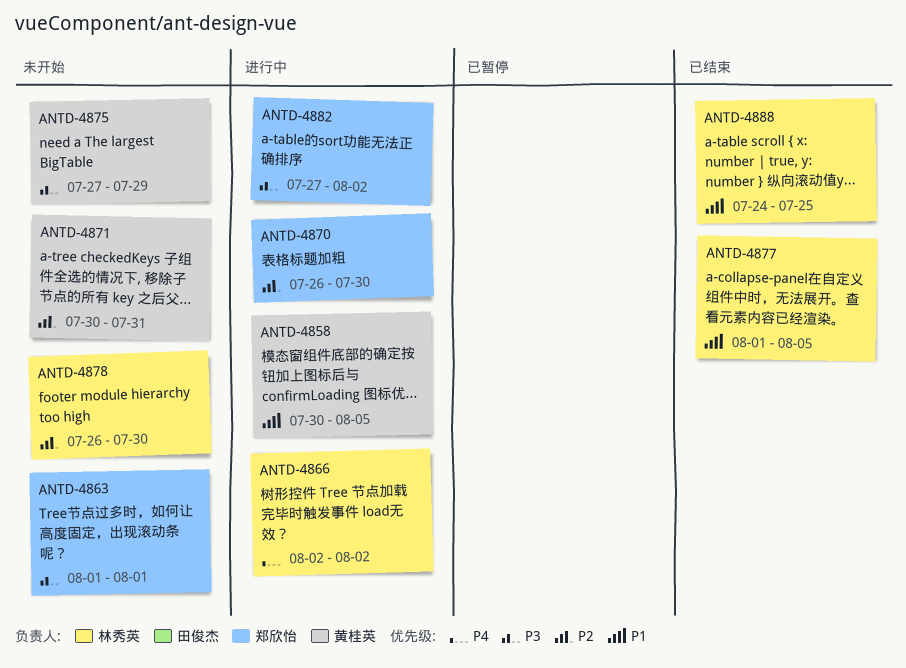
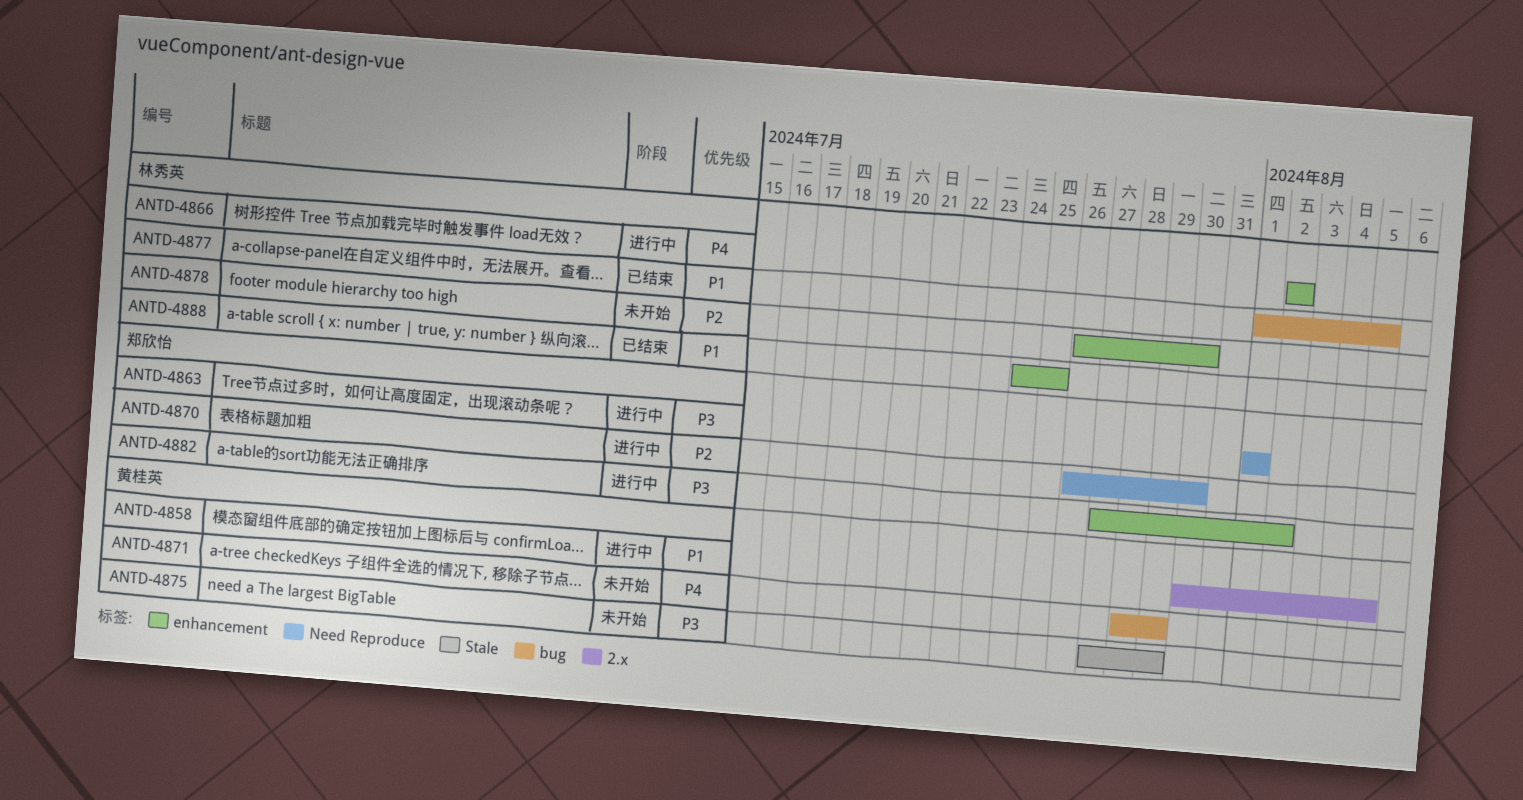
ANTD-4863, status: 未开始 -> 进行中
ANTD-4871, priority: P2 -> P4
ANTD-4871, start: Jul 30 -> Jul 28
ANTD-4871, due: Jul 31 -> Jul 29

